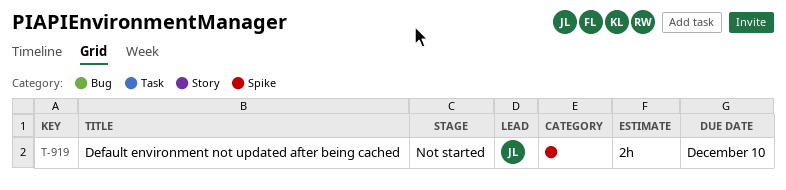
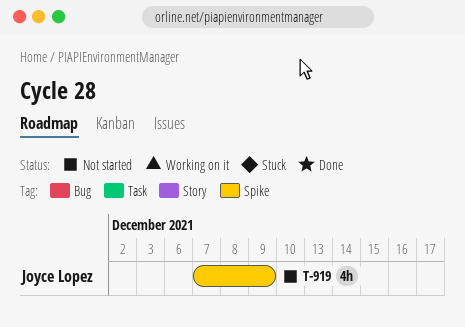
T-919, estimate: 2h -> 4h
T-919, due: Dec 10 -> Dec 9

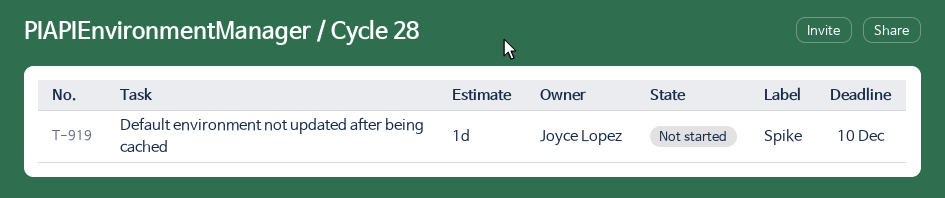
T-919, estimate: 4h -> 1d
T-919, due: Dec 9 -> Dec 10

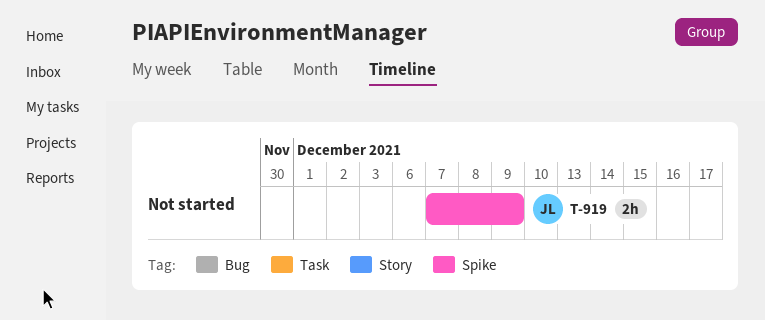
T-919, estimate: 1d -> 2h
T-919, due: Dec 10 -> Dec 9

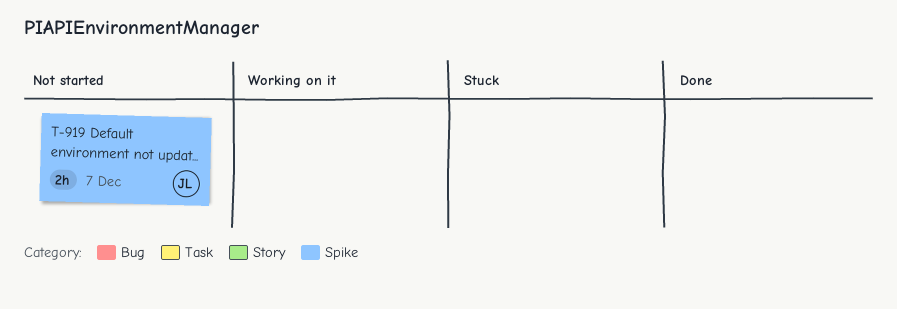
T-919, due: Dec 9 -> Dec 7

